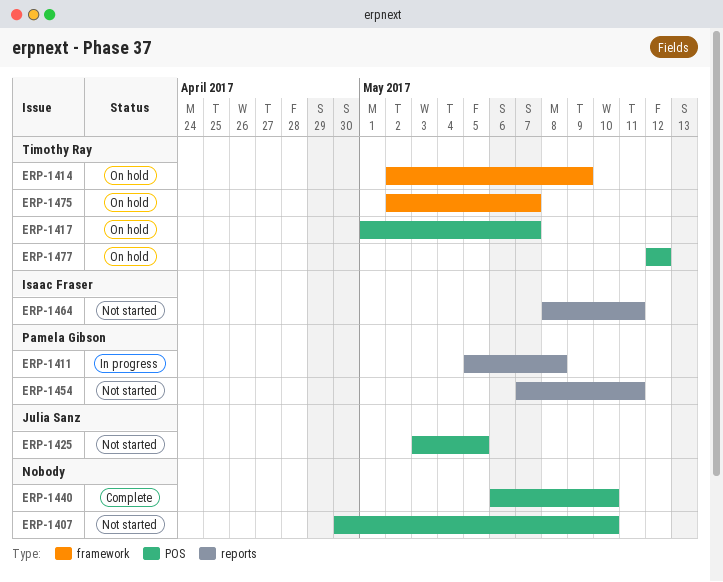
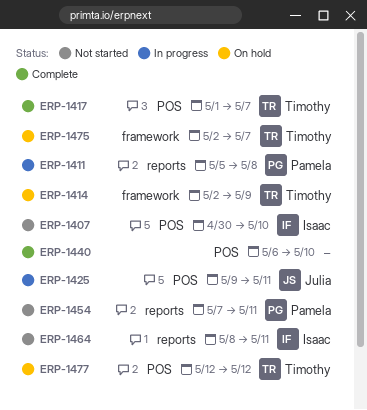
ERP-1407, owner: none -> Isaac Fraser
ERP-1417, status: On hold -> Complete
ERP-1425, status: Not started -> In progress
ERP-1425, start: May 3 -> May 9
ERP-1425, due: May 5 -> May 11

